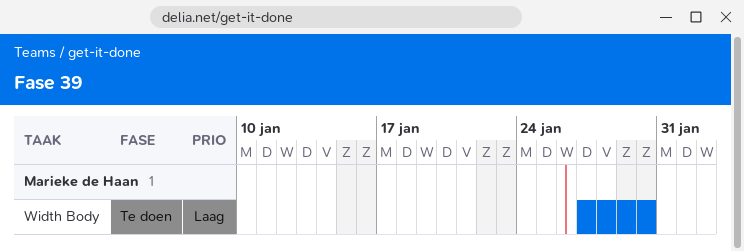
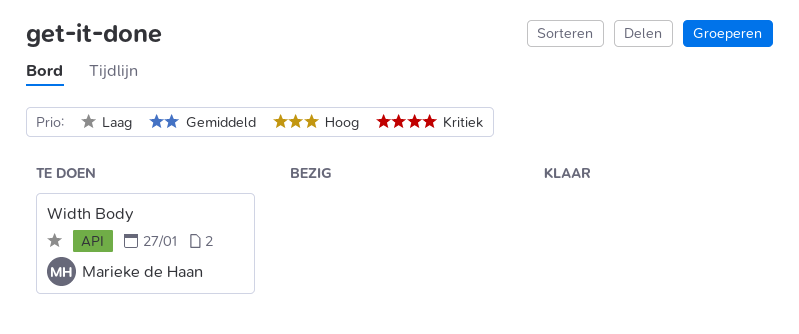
Width Body, due: Jan 30 -> Jan 27

